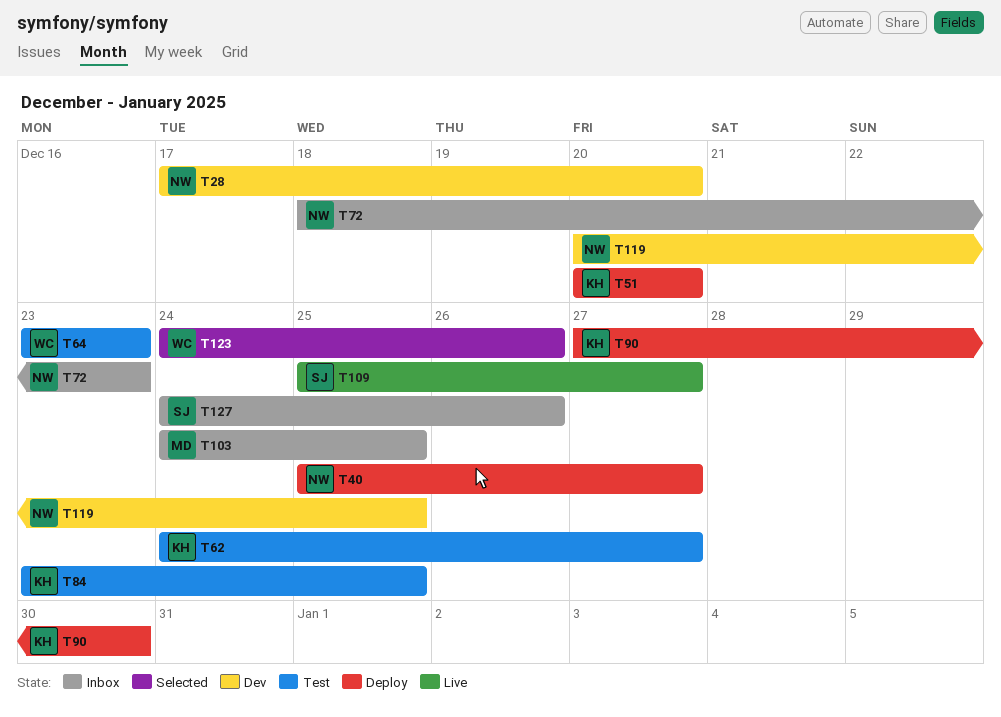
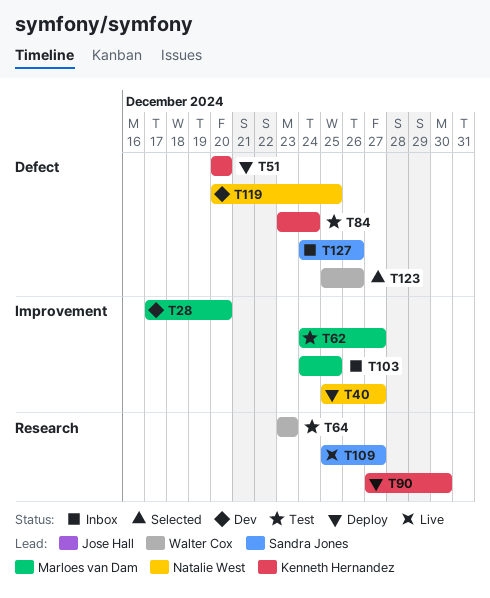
T28, owner: Natalie West -> Marloes van Dam
T62, owner: Kenneth Hernandez -> Marloes van Dam
T72: present -> none
T84, due: Dec 25 -> Dec 24
T123, start: Dec 24 -> Dec 25

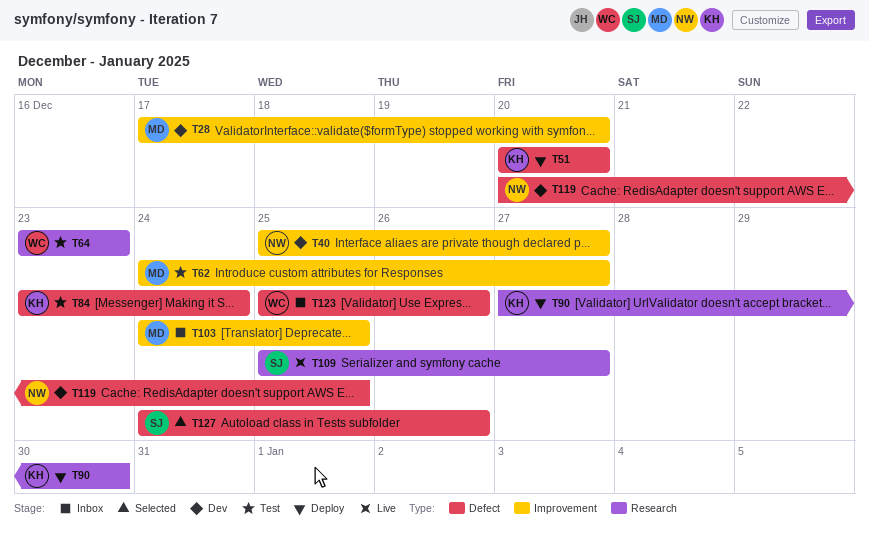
T40, status: Deploy -> Dev
T123, status: Selected -> Inbox
T127, status: Inbox -> Selected

